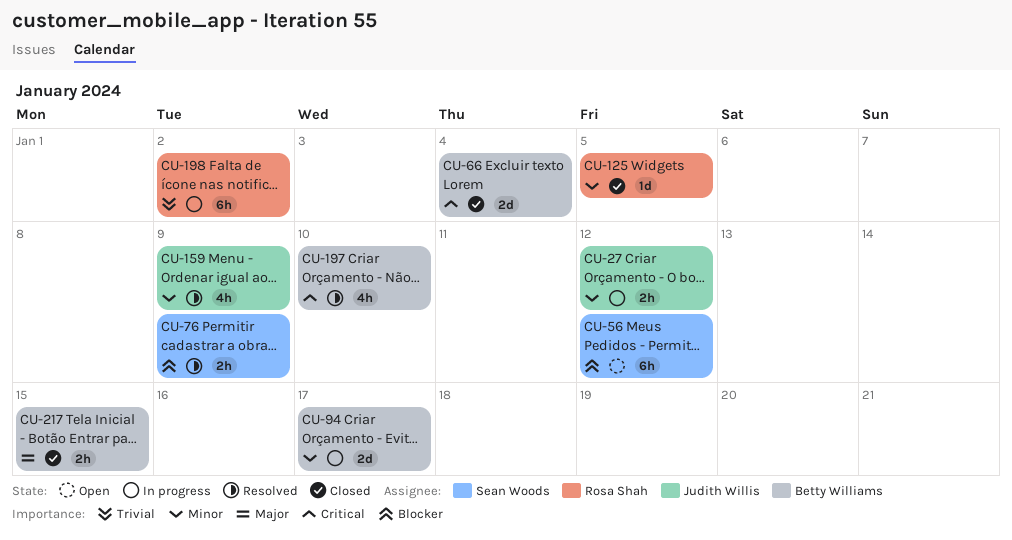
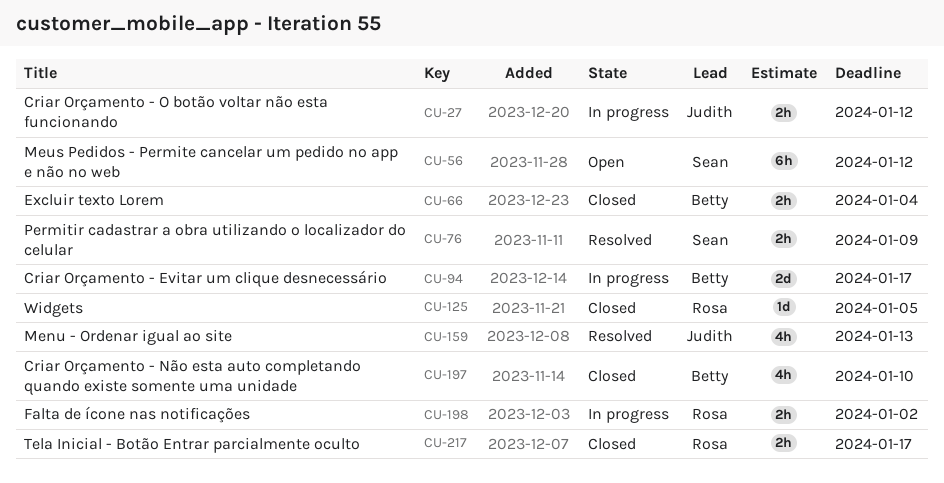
CU-66, estimate: 2d -> 2h
CU-159, due: Jan 9 -> Jan 13
CU-197, status: Resolved -> Closed
CU-198, estimate: 6h -> 2h
CU-217, owner: Betty Williams -> Rosa Shah
CU-217, due: Jan 15 -> Jan 17

